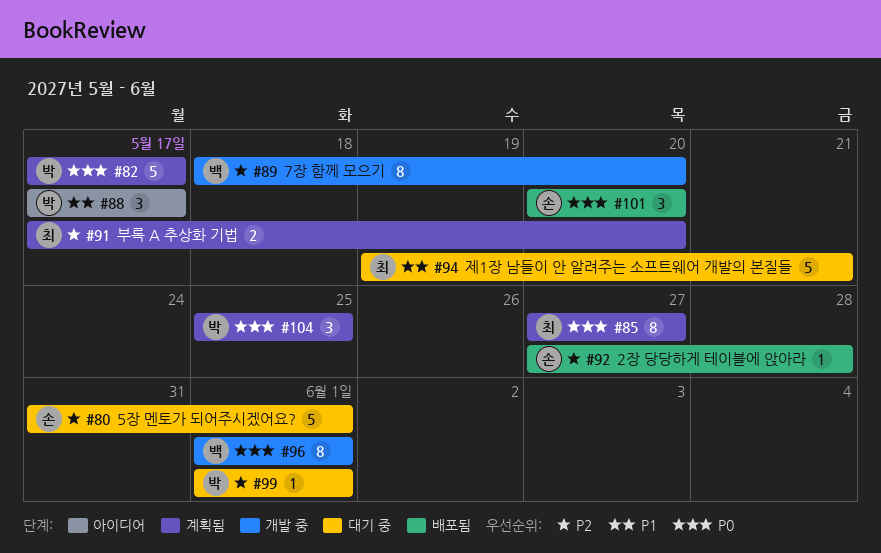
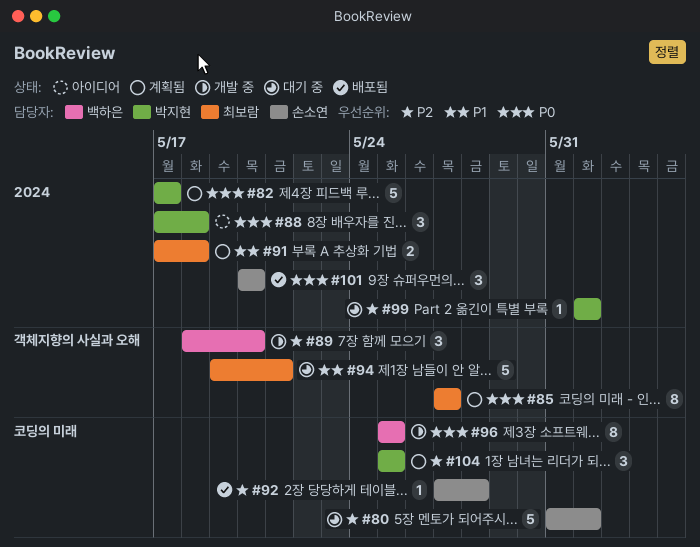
#88, priority: P1 -> P0
#88, due: May 17 -> May 18
#89, estimate: 8 -> 3
#91, priority: P2 -> P1
#91, due: May 20 -> May 18
#96, start: Jun 1 -> May 25
#96, due: Jun 1 -> May 25
#104, priority: P0 -> P2

